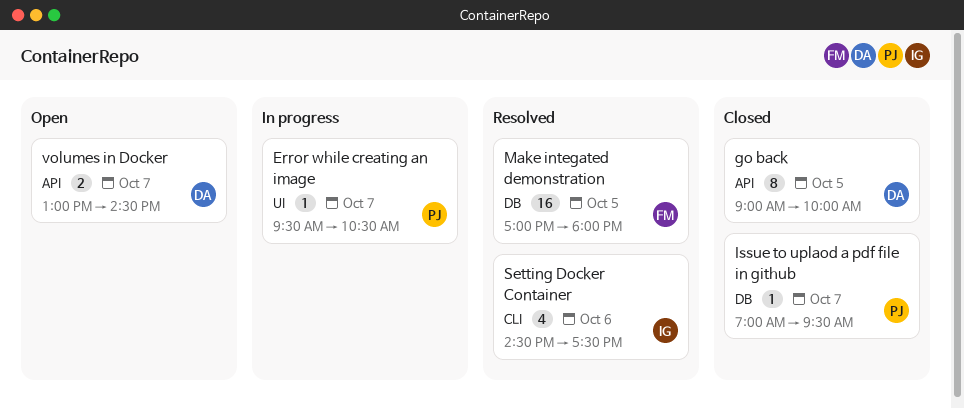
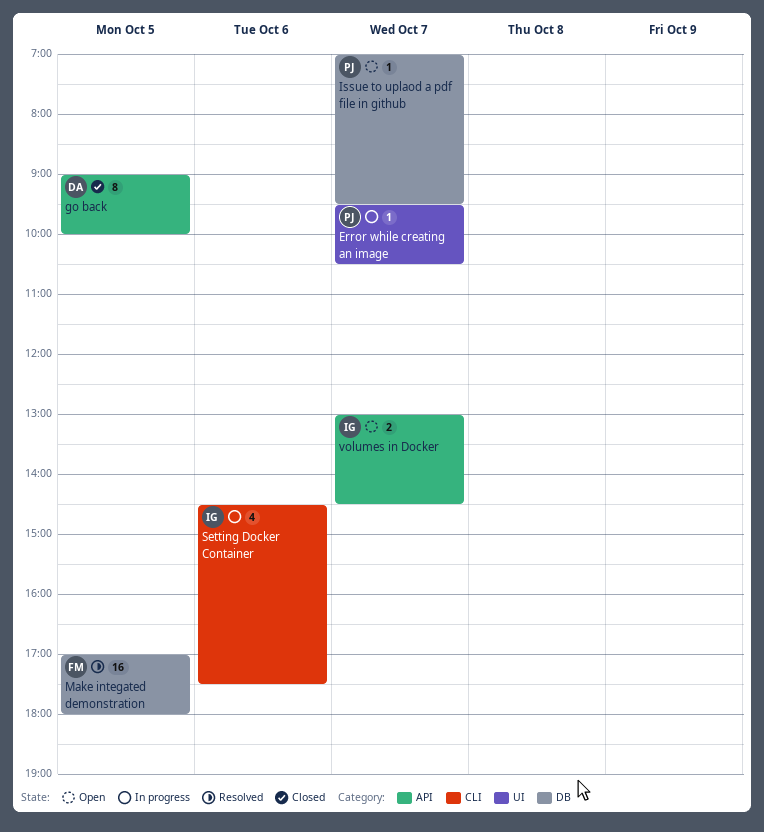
Issue to uplaod a pdf file in github, status: Closed -> Open
Setting Docker Container, status: Resolved -> In progress
volumes in Docker, owner: DA -> IG

